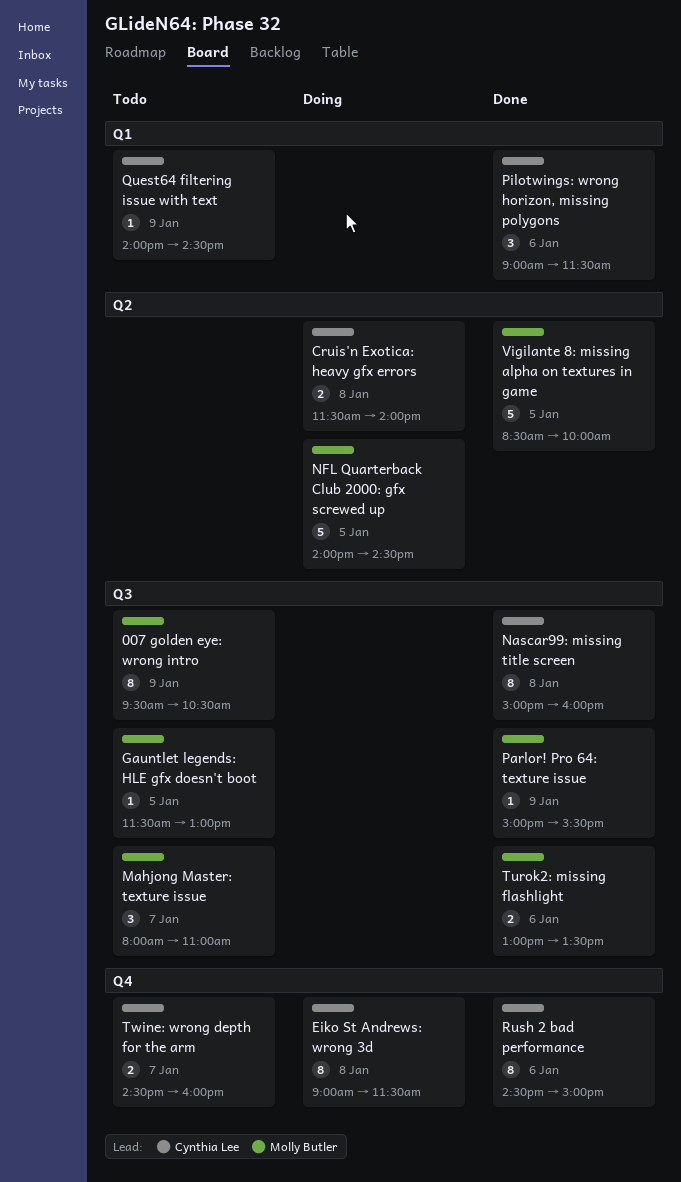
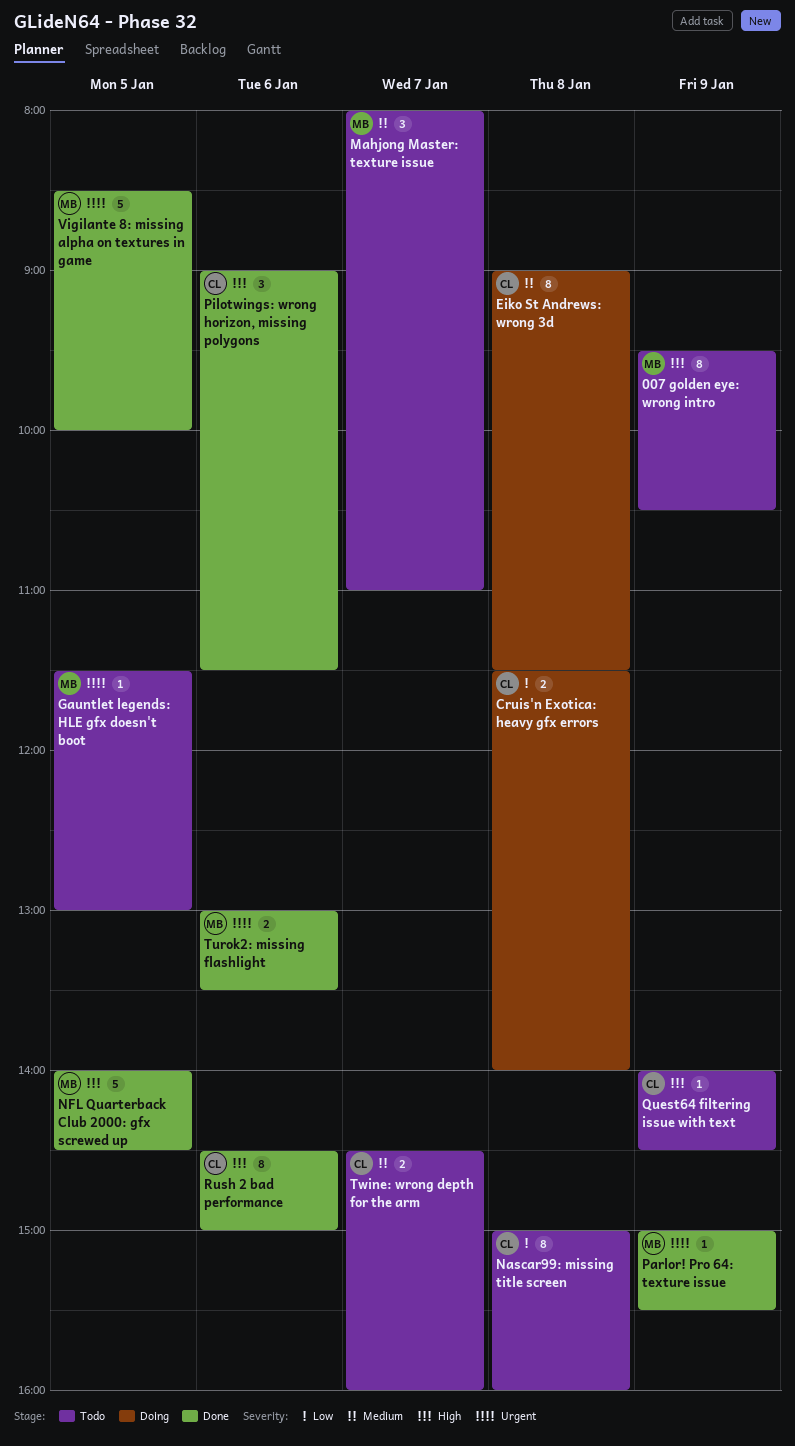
Nascar99: missing title screen, status: Done -> Todo
NFL Quarterback Club 2000: gfx screwed up, status: Doing -> Done

